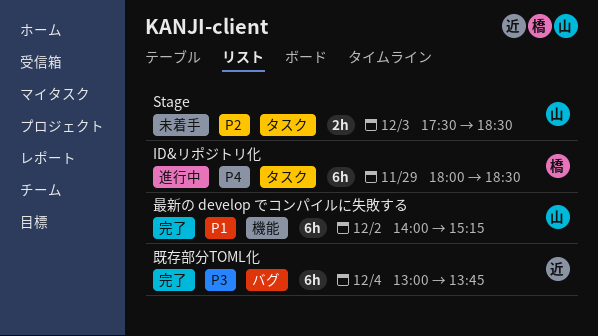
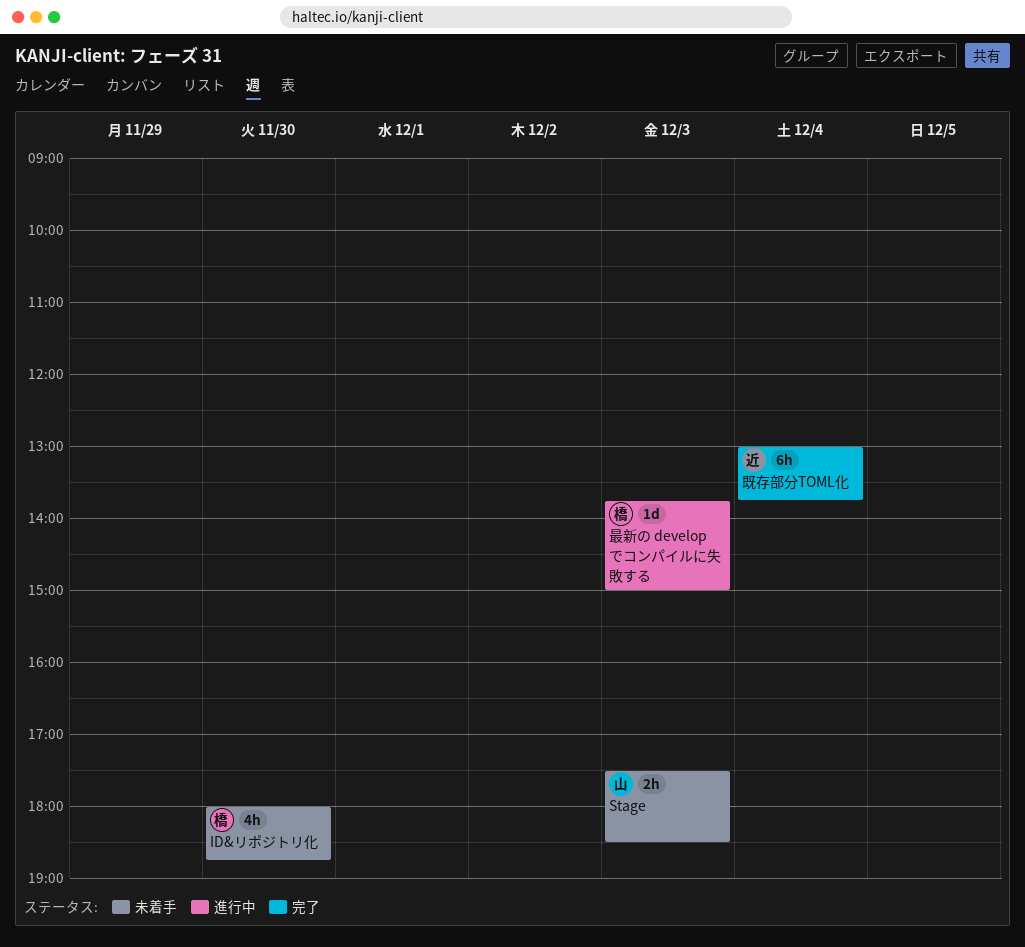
ID&リポジトリ化, status: 進行中 -> 未着手
ID&リポジトリ化, estimate: 6h -> 4h
ID&リポジトリ化, day: Nov 29 -> Nov 30
ID&リポジトリ化, ends: 18:30 -> 18:45
最新の develop でコンパイルに失敗する, status: 完了 -> 進行中
最新の develop でコンパイルに失敗する, owner: 山 -> 橋
最新の develop でコンパイルに失敗する, estimate: 6h -> 1d
最新の develop でコンパイルに失敗する, day: Dec 2 -> Dec 3
最新の develop でコンパイルに失敗する, begins: 14:00 -> 13:45
最新の develop でコンパイルに失敗する, ends: 15:15 -> 15:00

